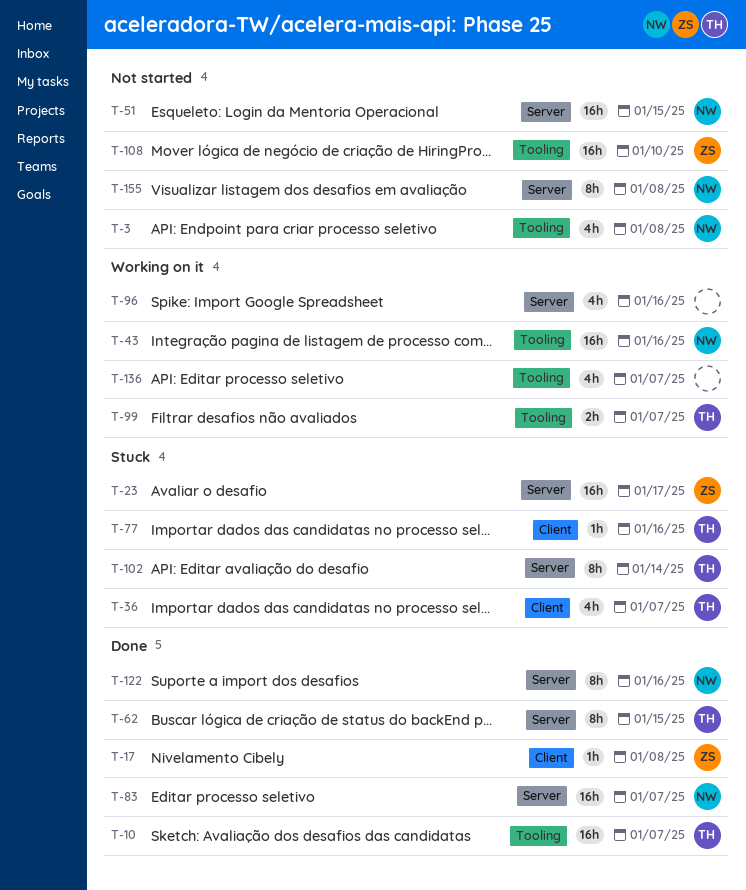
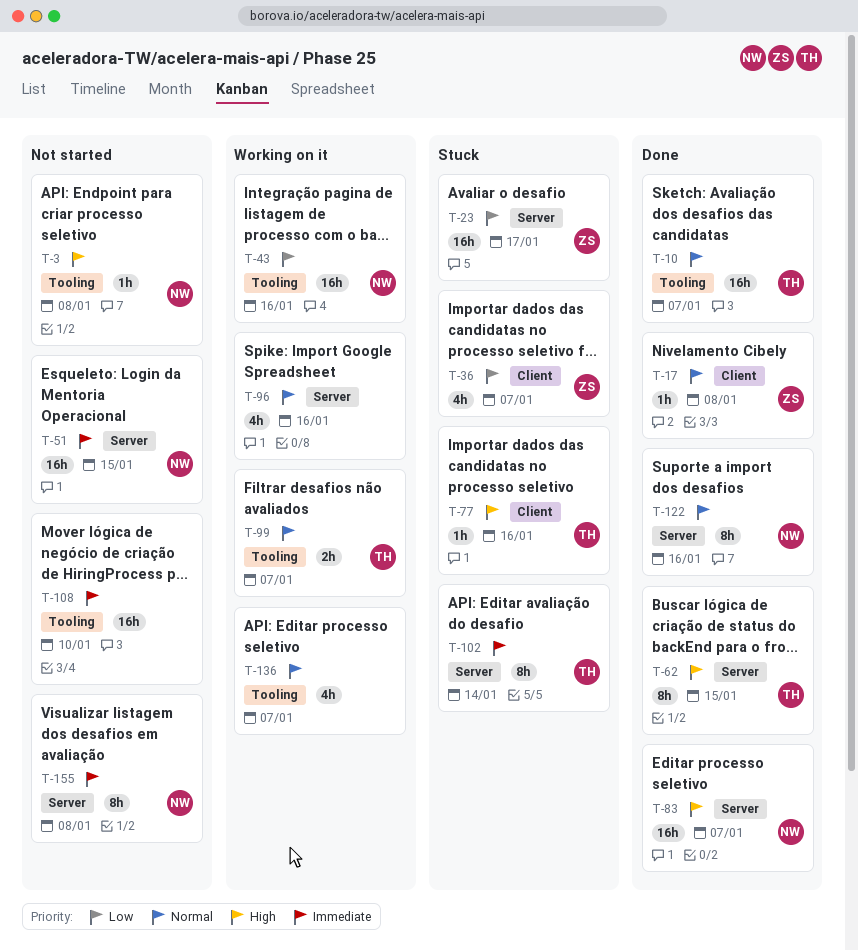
T-3, estimate: 4h -> 1h
T-36, owner: TH -> ZS
T-108, owner: ZS -> none

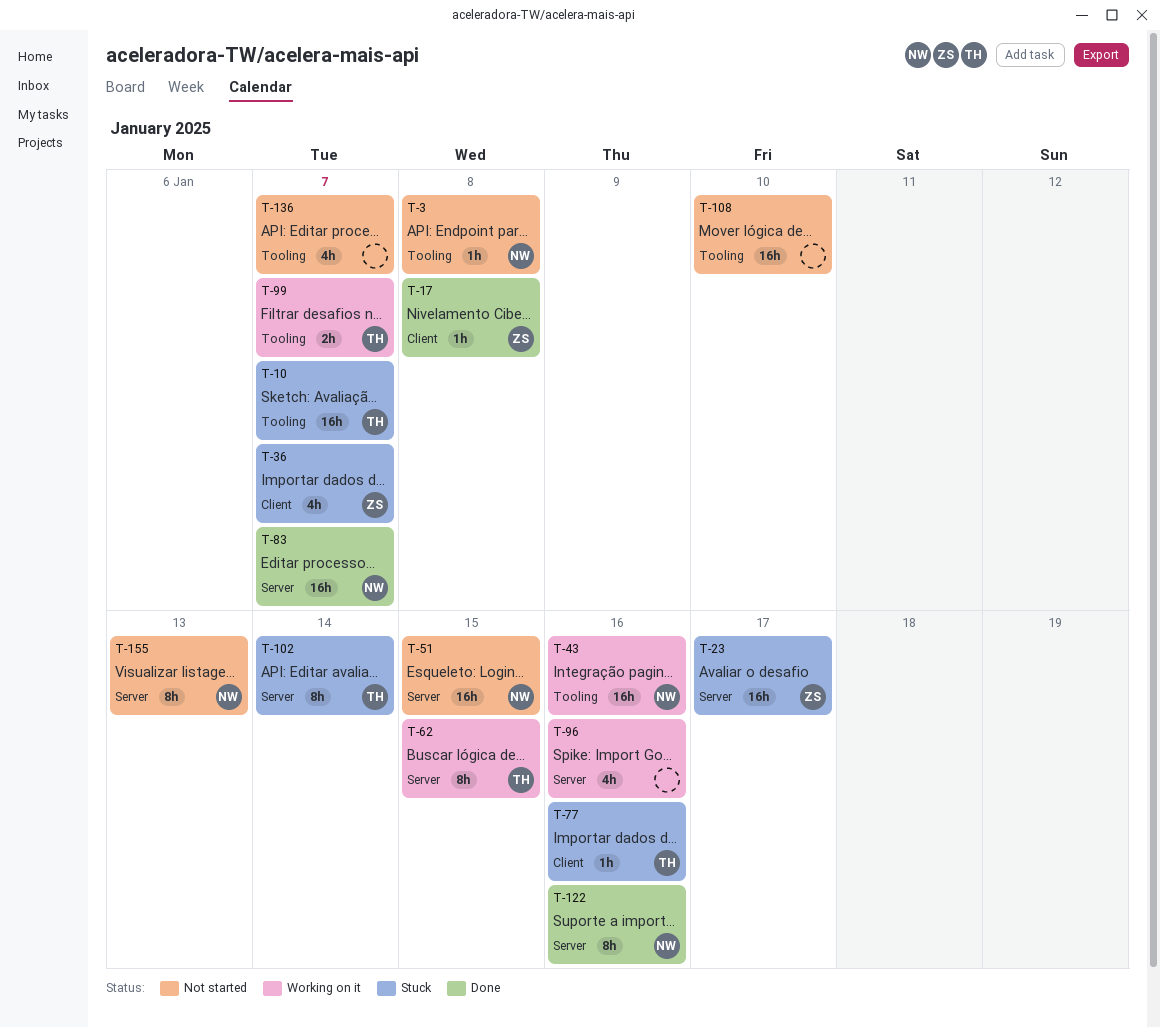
T-10, status: Done -> Stuck
T-62, status: Done -> Working on it
T-136, status: Working on it -> Not started
T-155, due: Jan 8 -> Jan 13

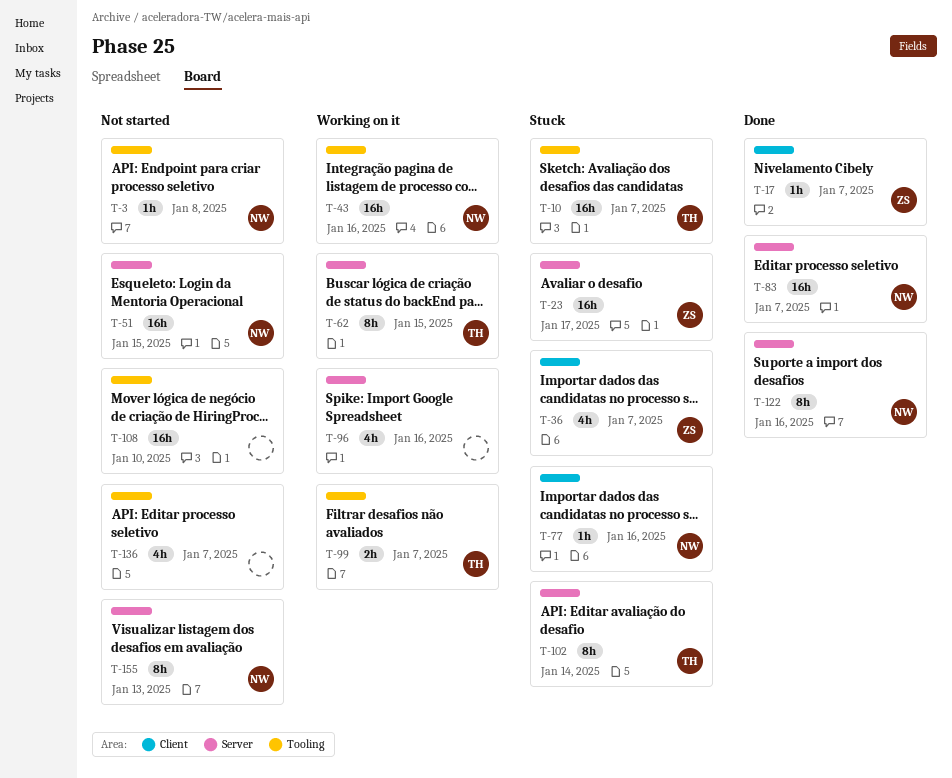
T-17, due: Jan 8 -> Jan 7
T-77, owner: TH -> NW

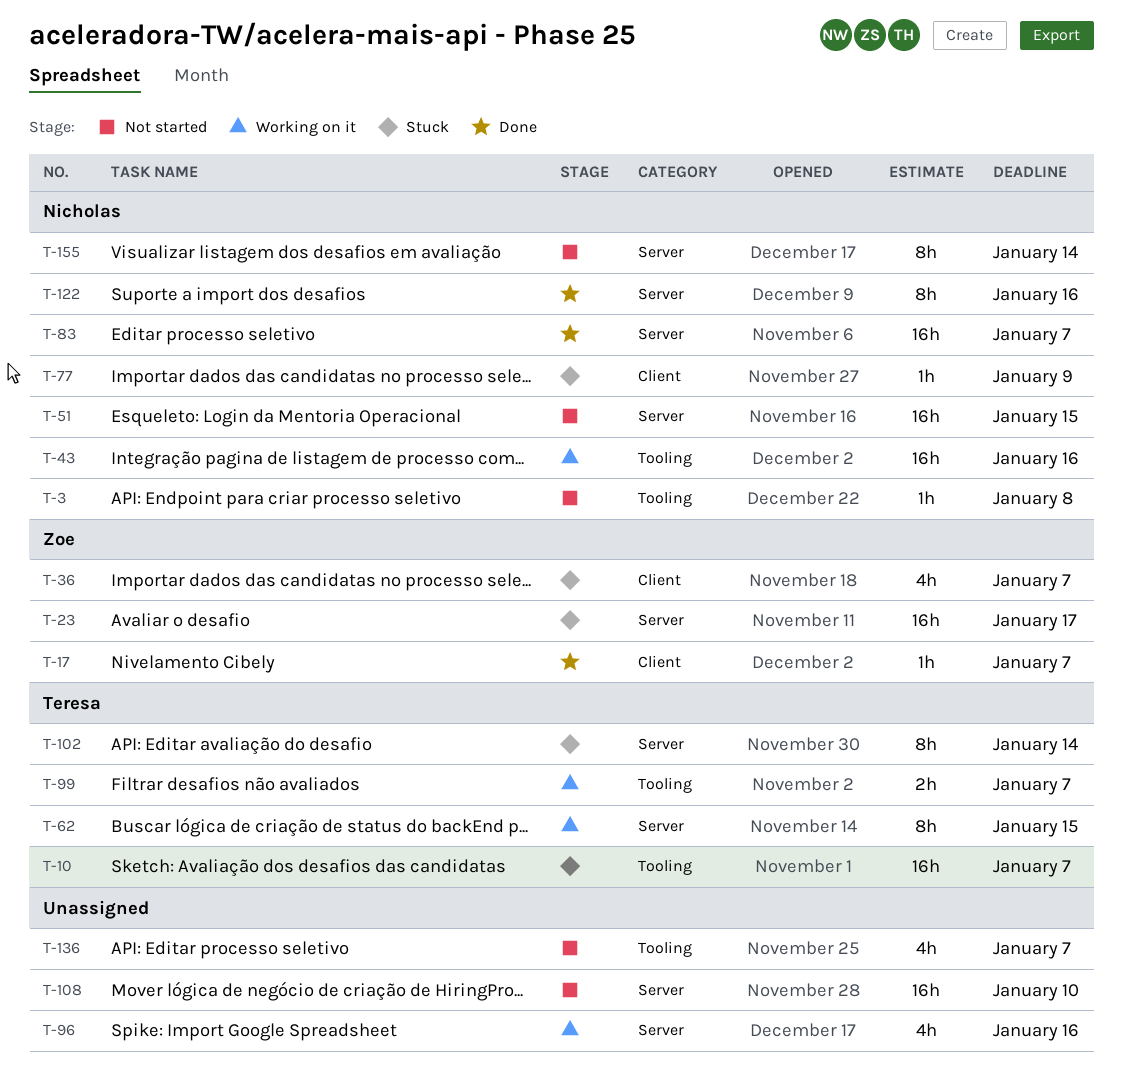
T-77, due: Jan 16 -> Jan 9
T-108, label: Tooling -> Server
T-155, due: Jan 13 -> Jan 14

